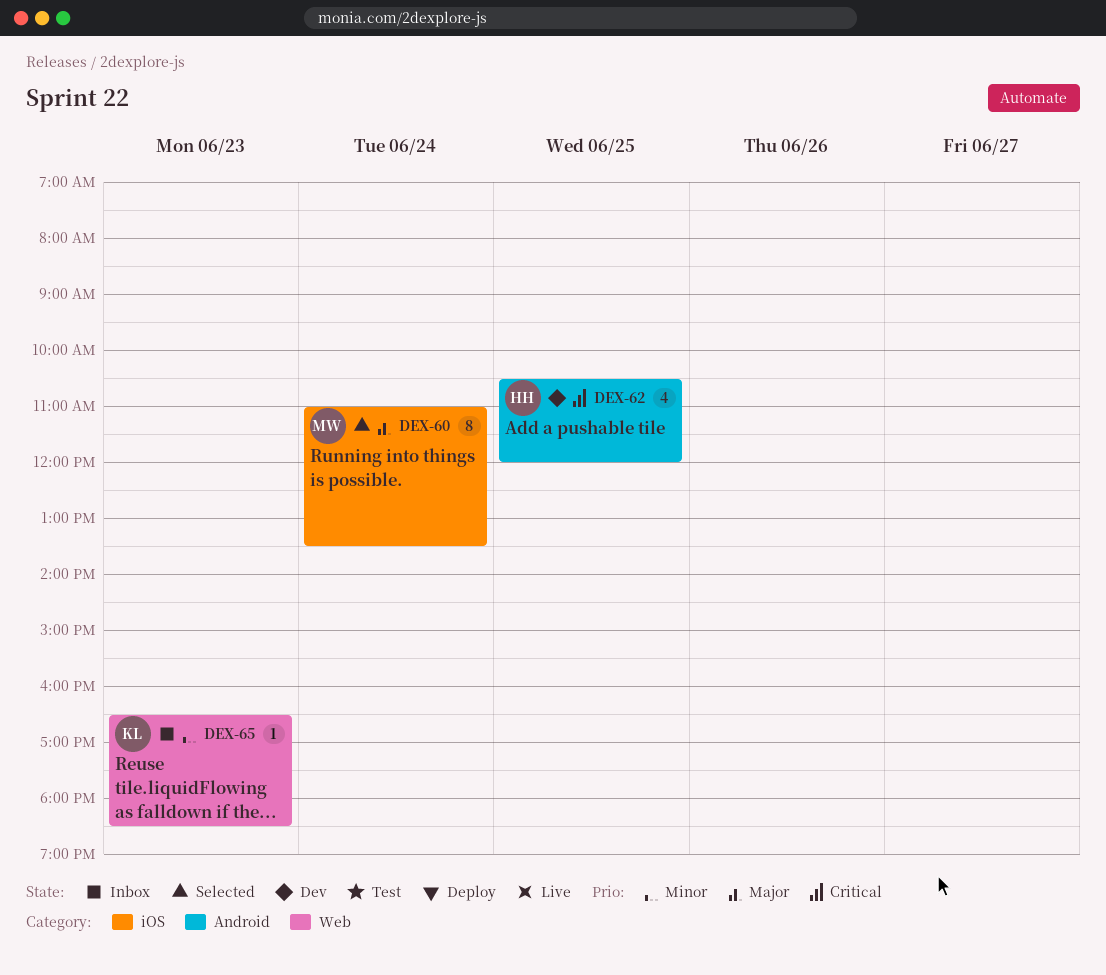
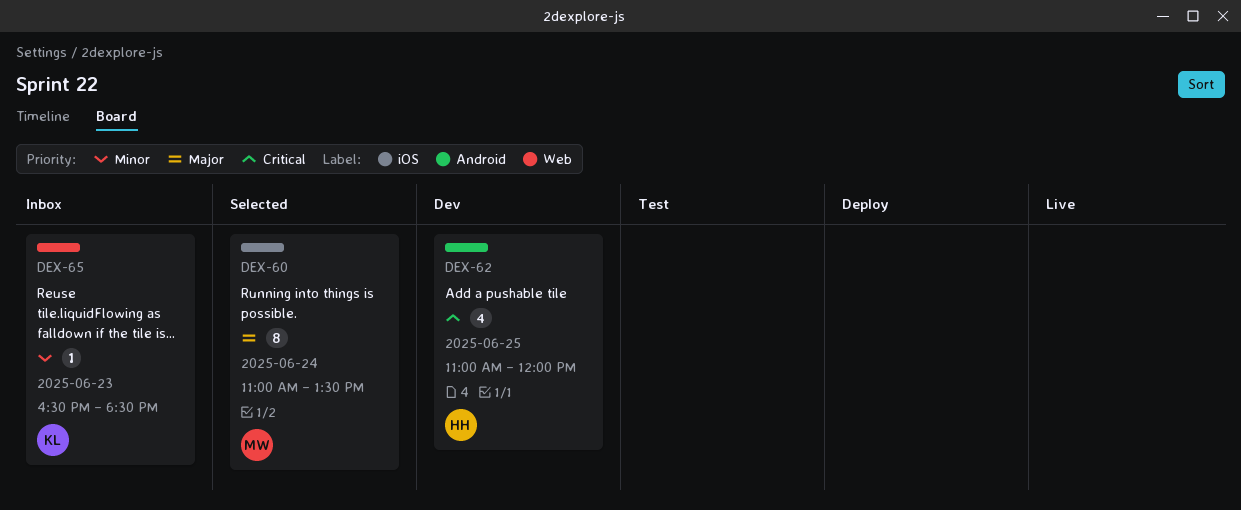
DEX-62, begins: 10:30 -> 11:00

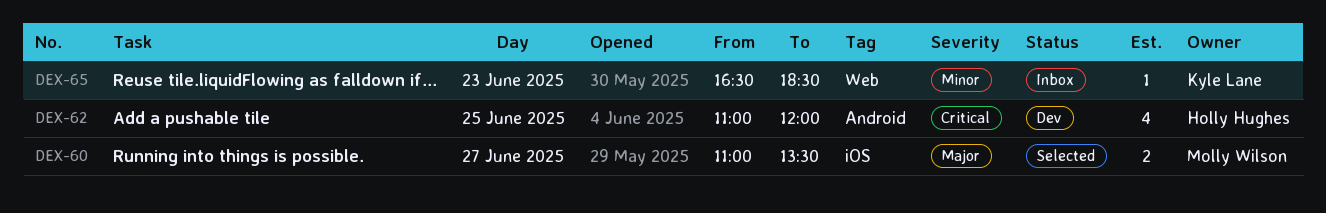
DEX-60, estimate: 8 -> 2
DEX-60, day: Jun 24 -> Jun 27

